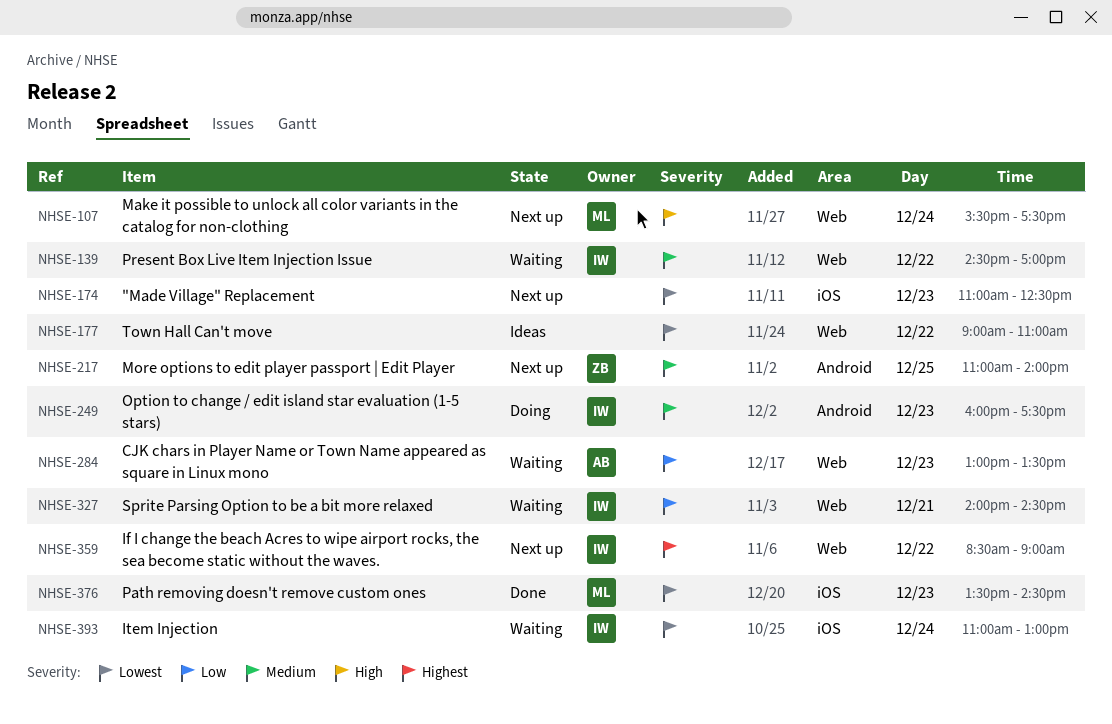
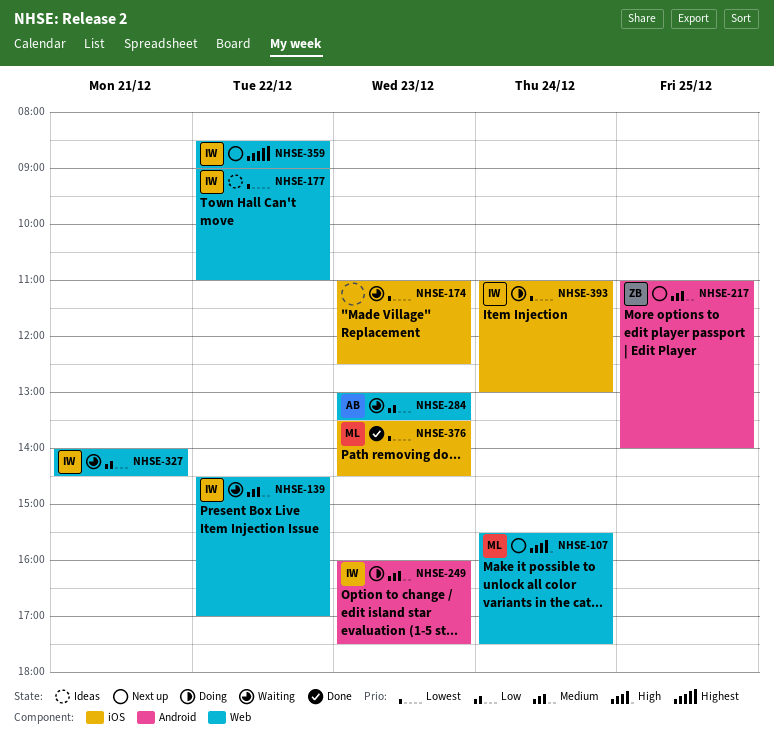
NHSE-174, status: Next up -> Waiting
NHSE-177, owner: none -> IW
NHSE-393, status: Waiting -> Doing

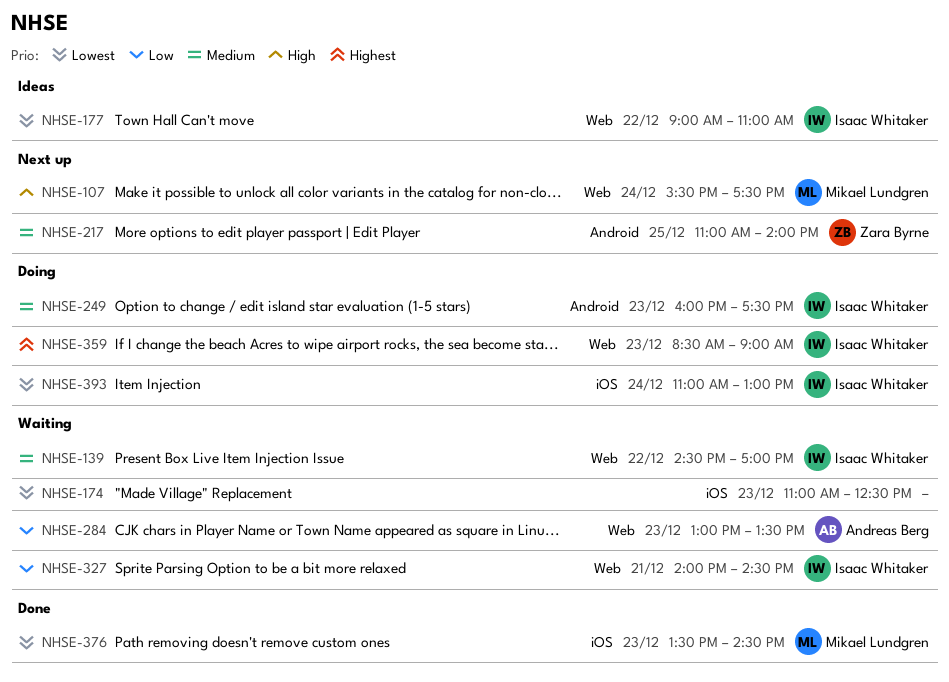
NHSE-359, status: Next up -> Doing
NHSE-359, day: Dec 22 -> Dec 23

